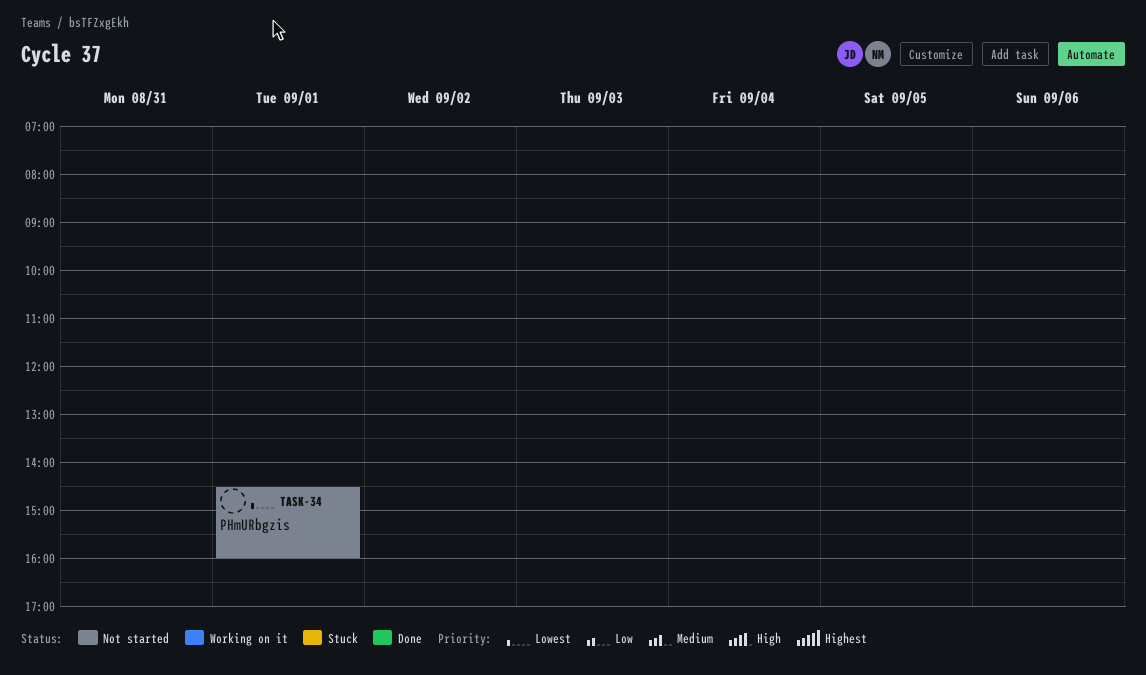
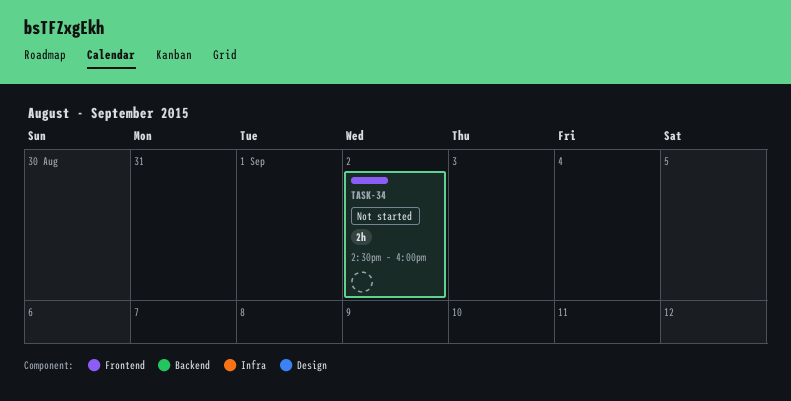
TASK-34, day: Sep 1 -> Sep 2

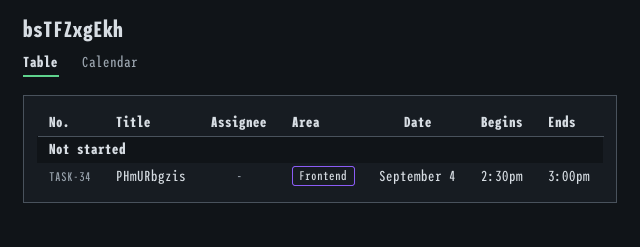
TASK-34, day: Sep 2 -> Sep 4
TASK-34, ends: 16:00 -> 15:00

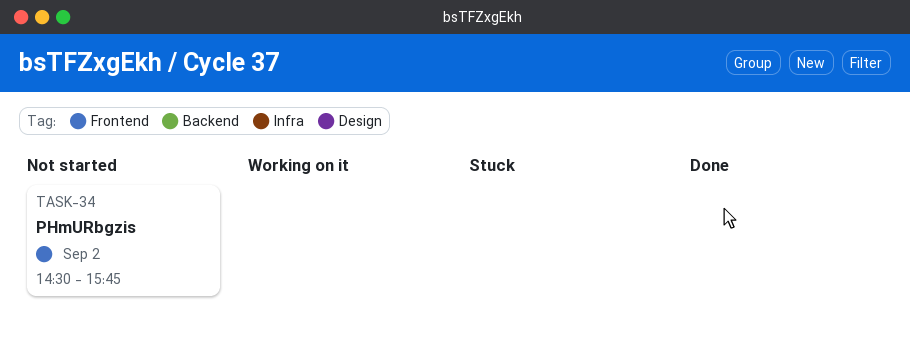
TASK-34, day: Sep 4 -> Sep 2
TASK-34, ends: 15:00 -> 15:45

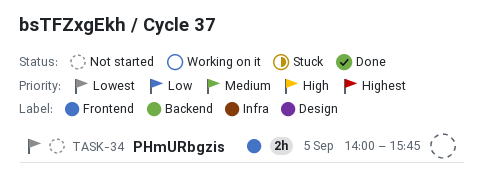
TASK-34, day: Sep 2 -> Sep 5
TASK-34, begins: 14:30 -> 14:00

